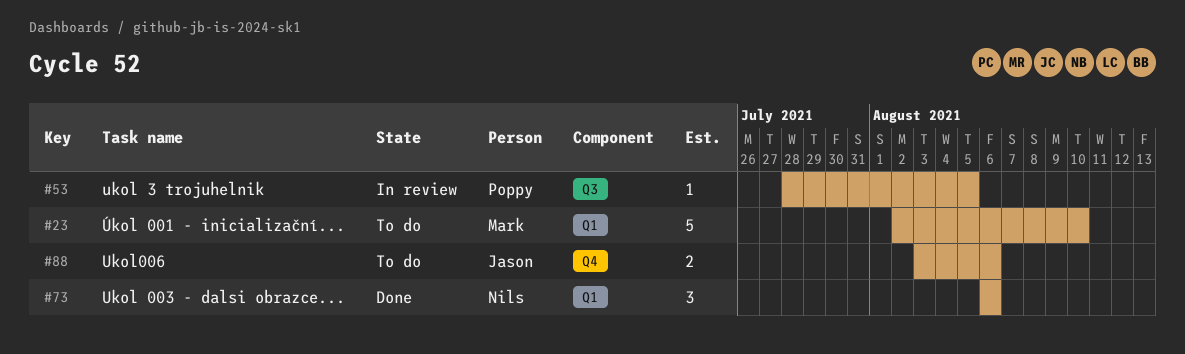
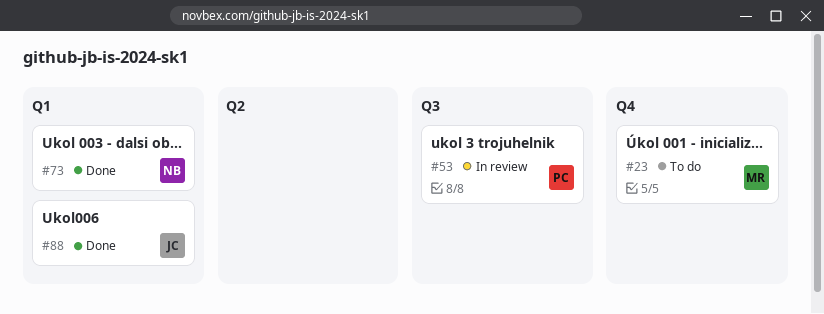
#23, label: Q1 -> Q4
#88, status: To do -> Done
#88, label: Q4 -> Q1

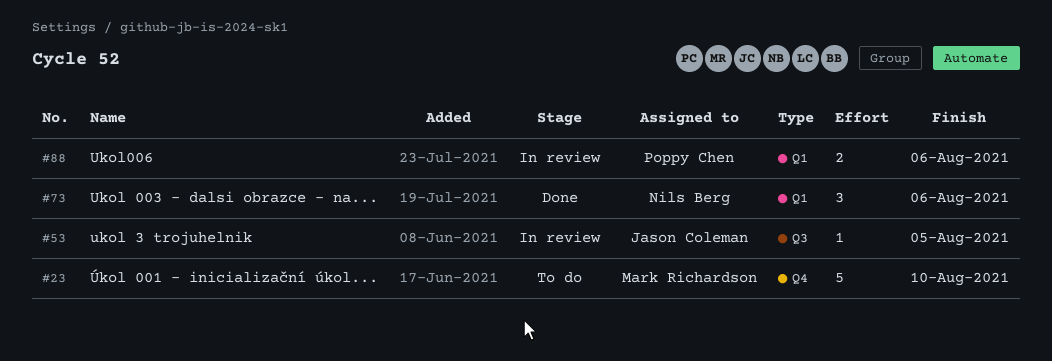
#53, owner: Poppy Chen -> Jason Coleman
#88, status: Done -> In review
#88, owner: Jason Coleman -> Poppy Chen

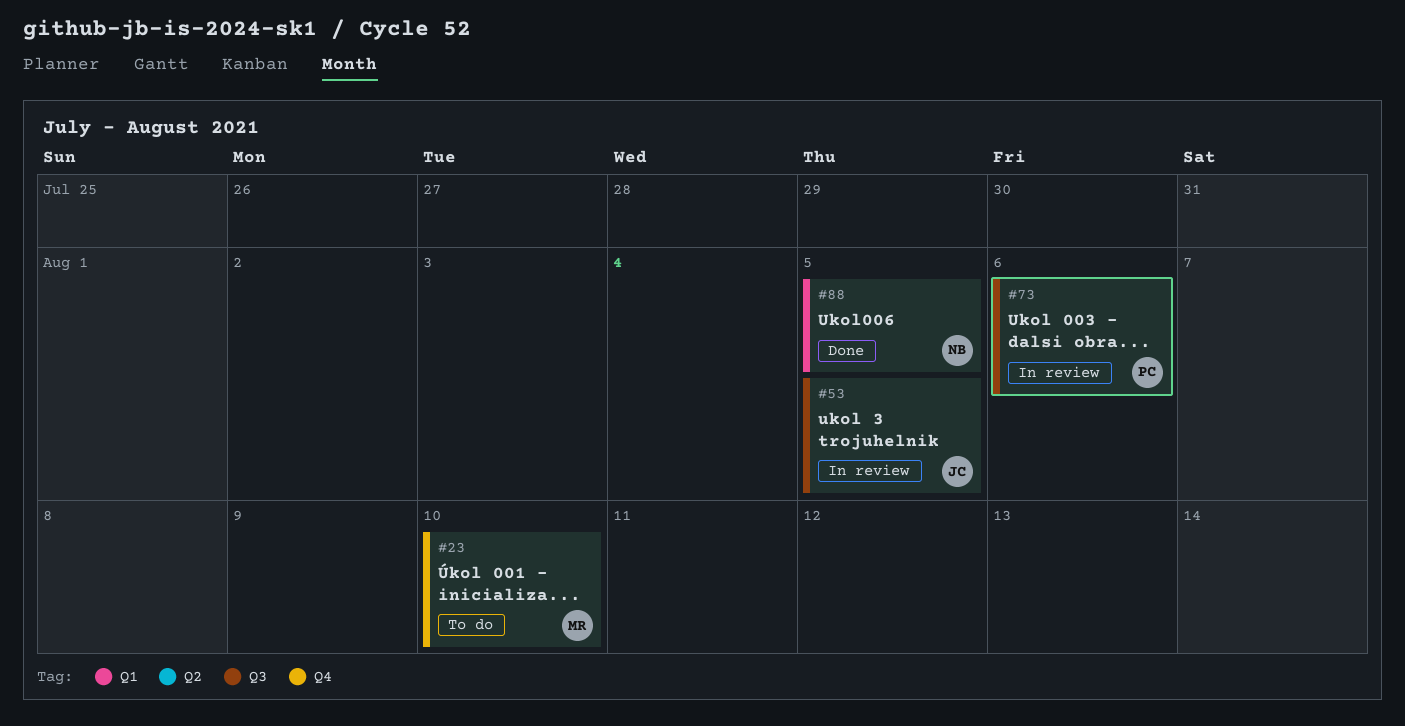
#73, status: Done -> In review
#73, owner: Nils Berg -> Poppy Chen
#73, label: Q1 -> Q3
#88, status: In review -> Done
#88, owner: Poppy Chen -> Nils Berg
#88, due: Aug 6 -> Aug 5

